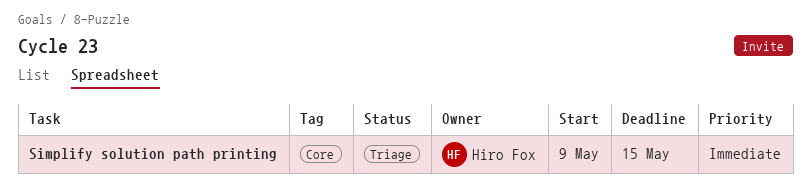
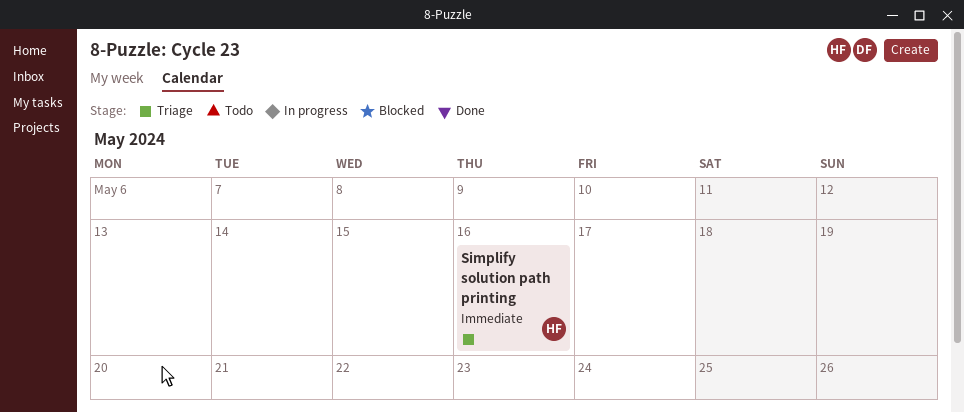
Simplify solution path printing, due: May 15 -> May 16

